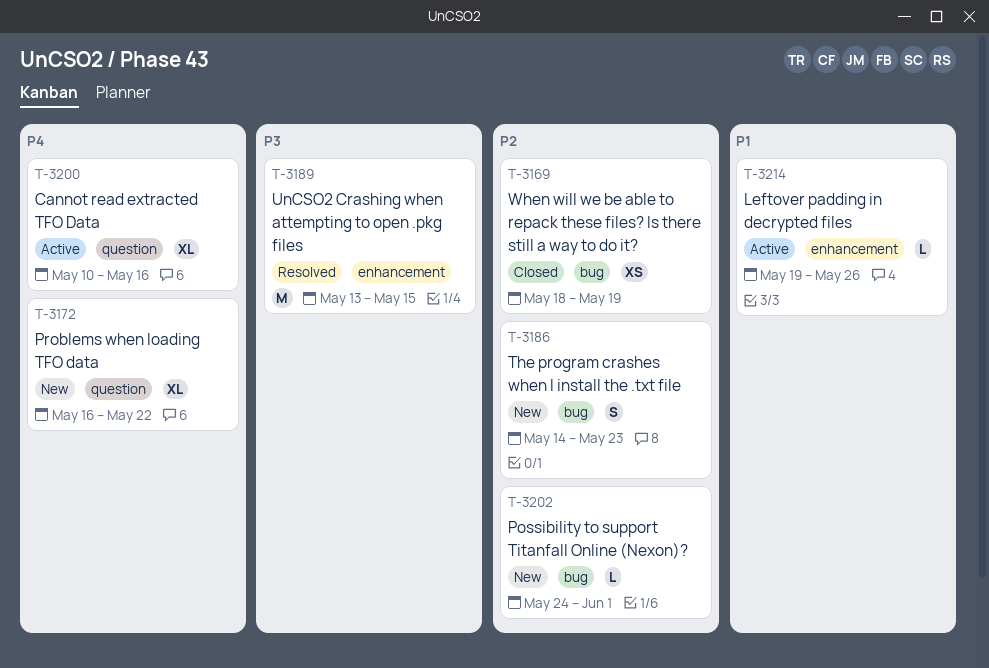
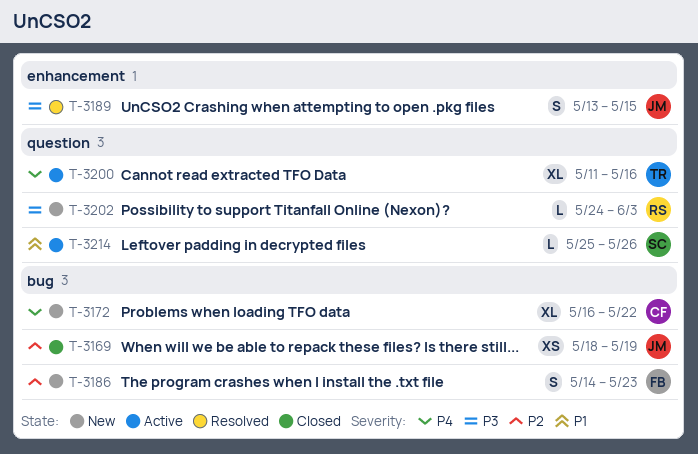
T-3172, label: question -> bug
T-3189, estimate: M -> S
T-3200, start: May 10 -> May 11
T-3202, priority: P2 -> P3
T-3202, label: bug -> question
T-3202, due: Jun 1 -> Jun 3
T-3214, label: enhancement -> question
T-3214, start: May 19 -> May 25

